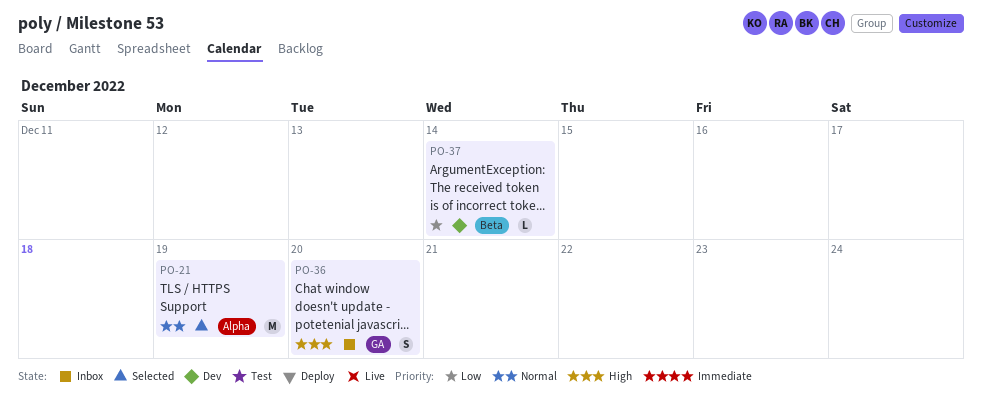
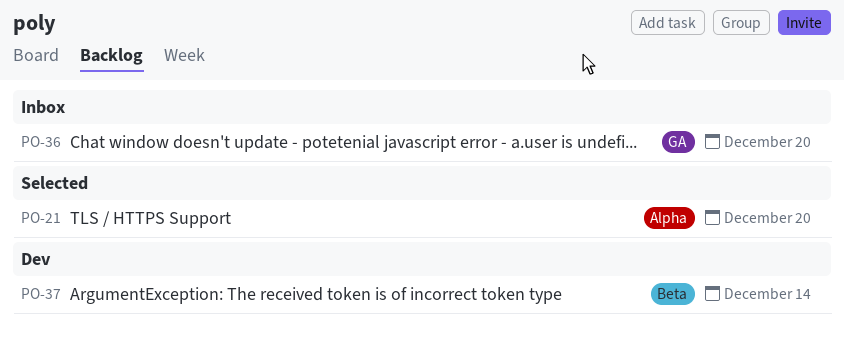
PO-21, due: Dec 19 -> Dec 20

